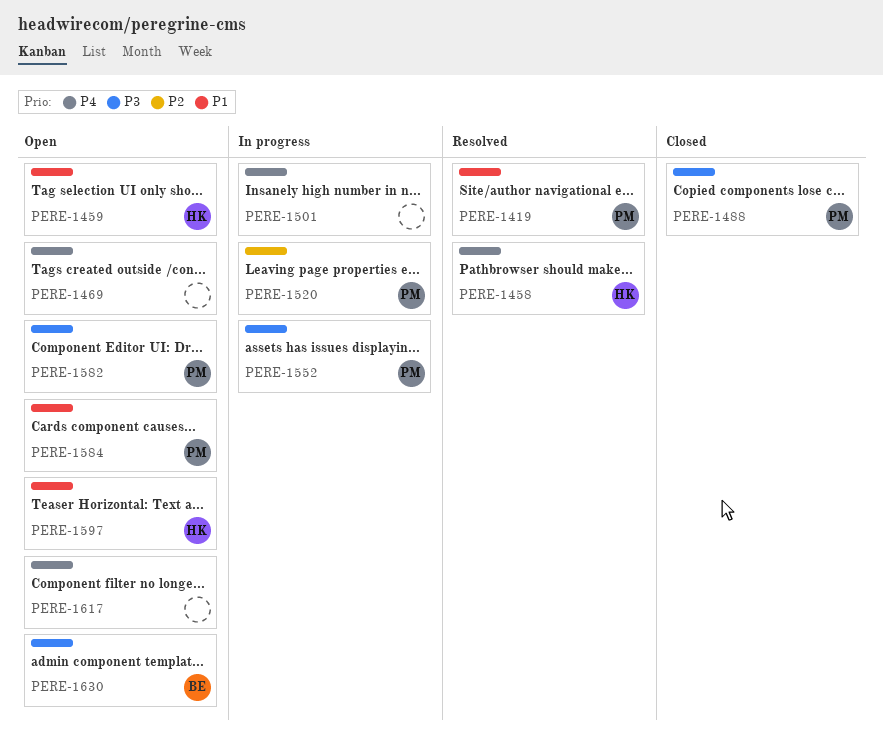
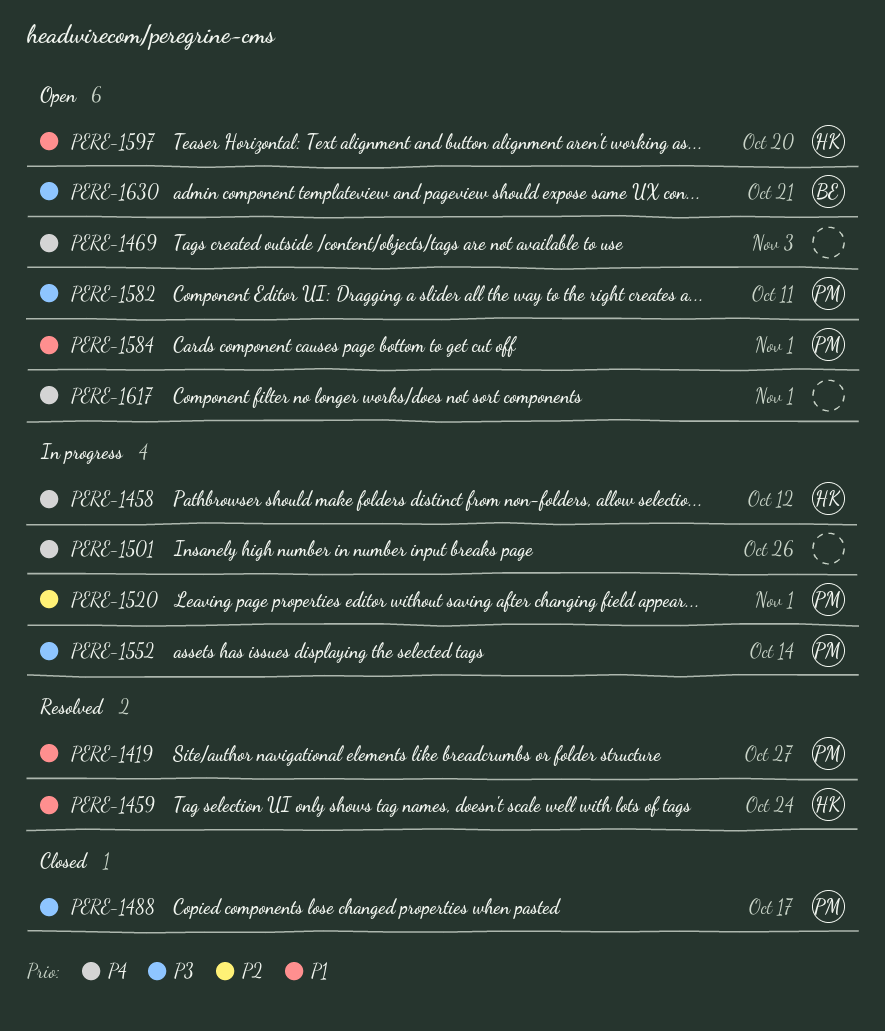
PERE-1458, status: Resolved -> In progress
PERE-1459, status: Open -> Resolved

